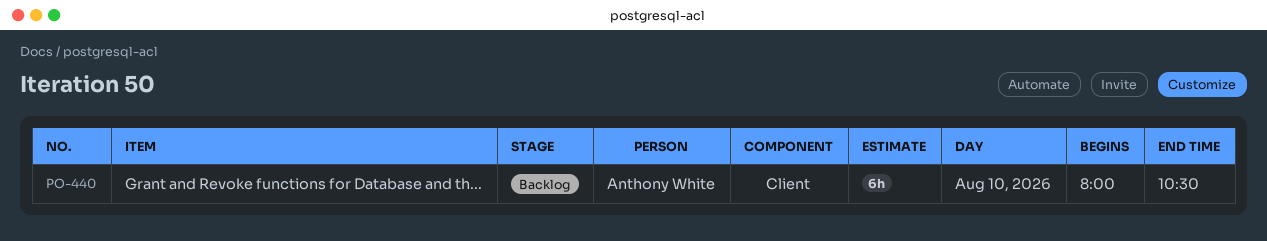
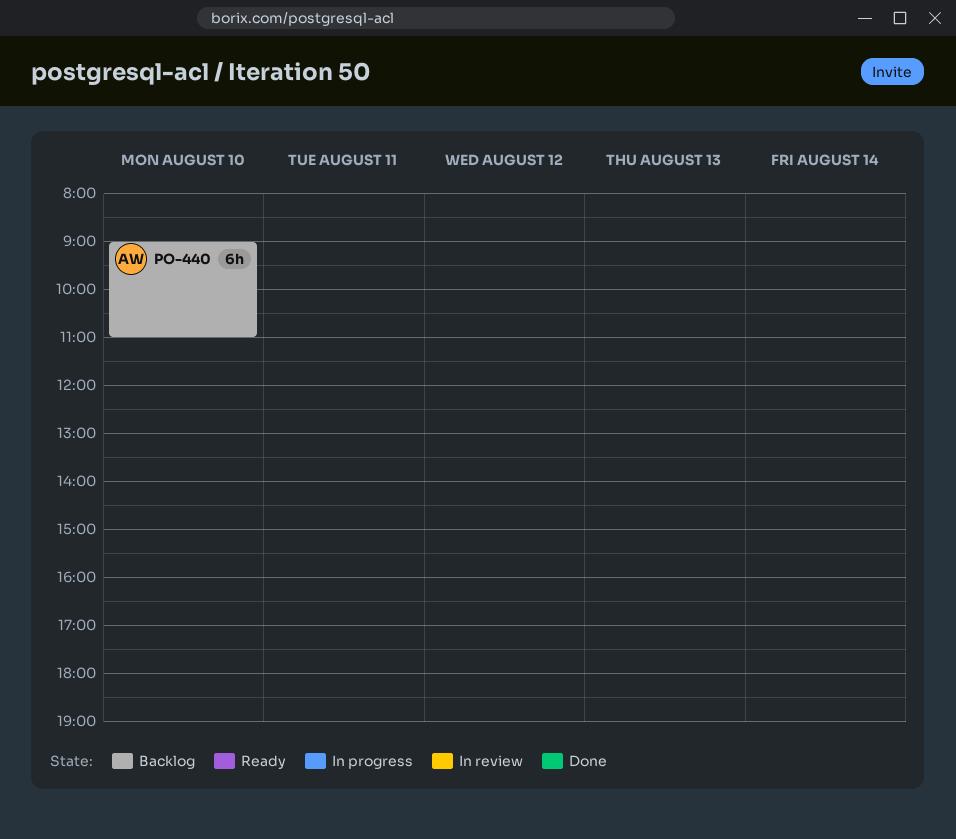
PO-440, begins: 08:00 -> 09:00
PO-440, ends: 10:30 -> 11:00

